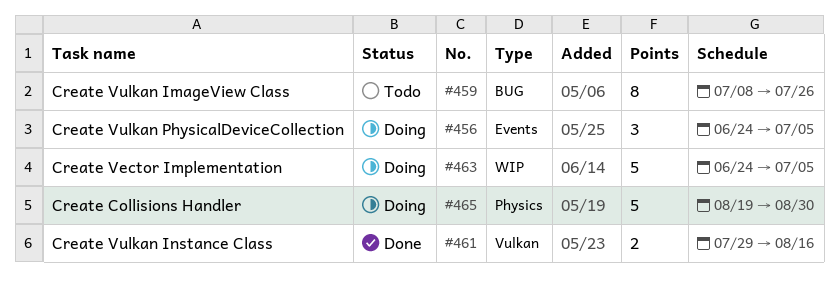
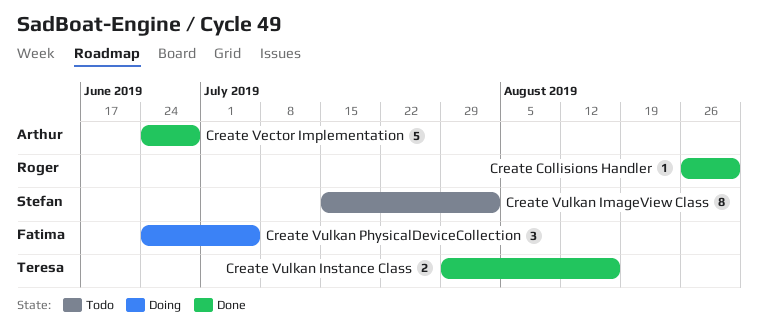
Create Collisions Handler, status: Doing -> Done
Create Collisions Handler, estimate: 5 -> 1
Create Collisions Handler, start: Aug 19 -> Aug 26
Create Vector Implementation, status: Doing -> Done
Create Vector Implementation, due: Jul 5 -> Jun 28
Create Vulkan ImageView Class, start: Jul 8 -> Jul 15
Create Vulkan ImageView Class, due: Jul 26 -> Aug 2

